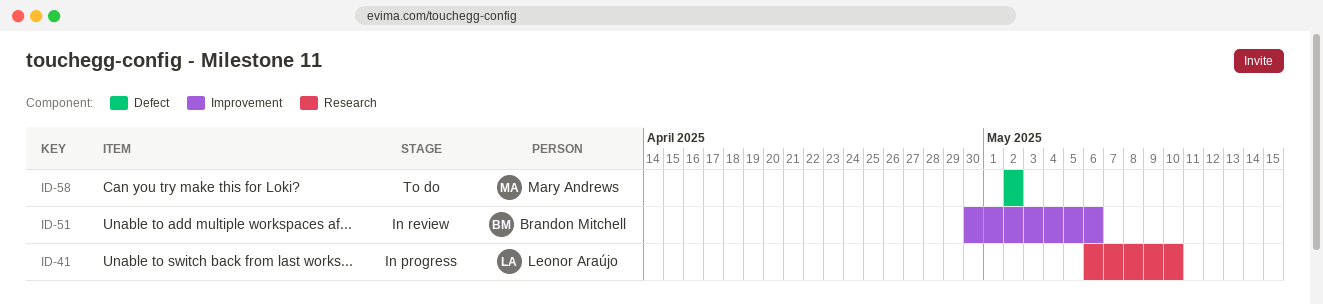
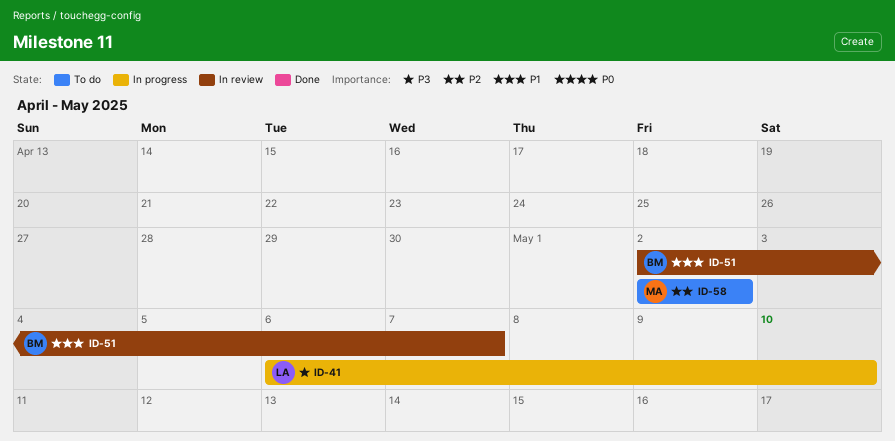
ID-51, start: Apr 30 -> May 2
ID-51, due: May 6 -> May 7

